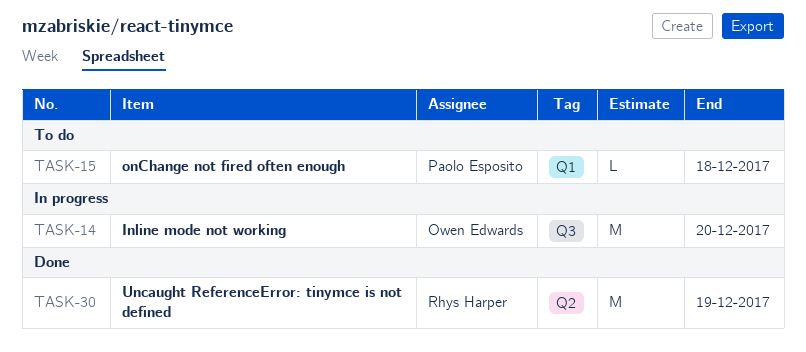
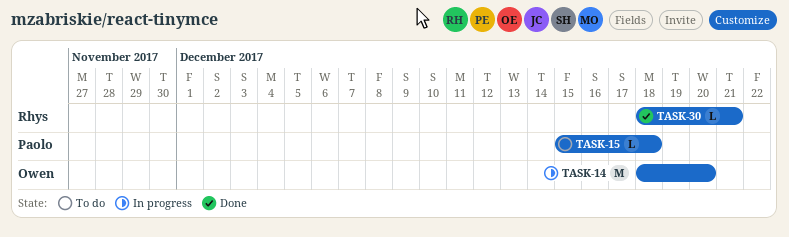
TASK-30, estimate: M -> L
TASK-30, due: Dec 19 -> Dec 21

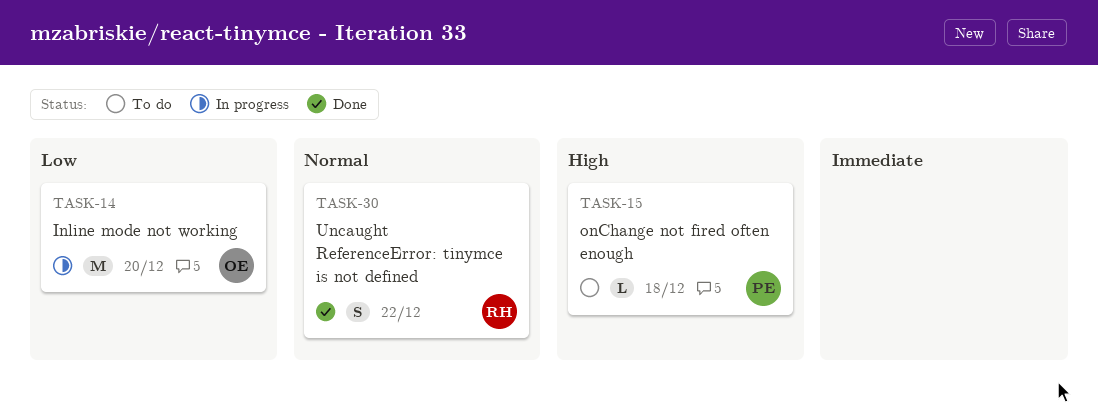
TASK-30, estimate: L -> S
TASK-30, due: Dec 21 -> Dec 22

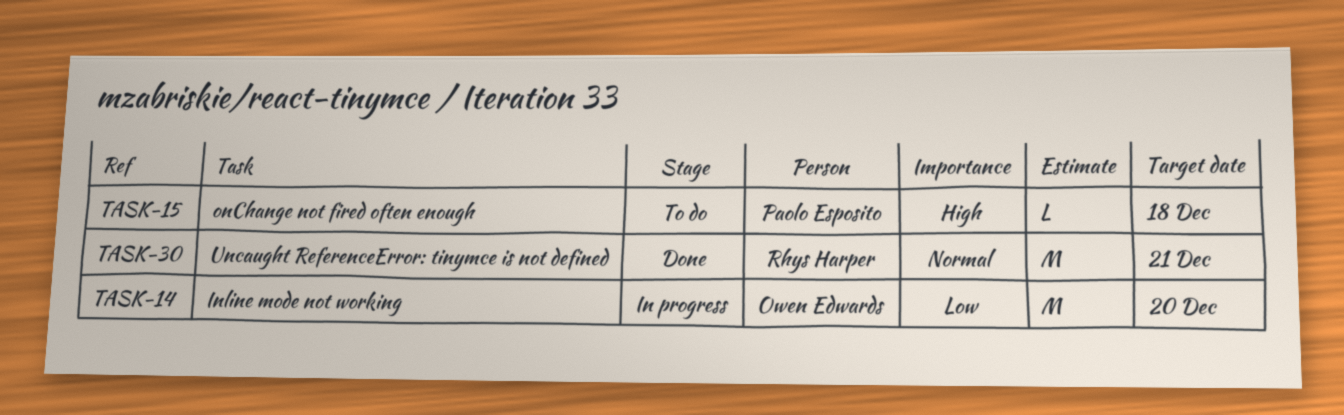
TASK-30, estimate: S -> M
TASK-30, due: Dec 22 -> Dec 21

